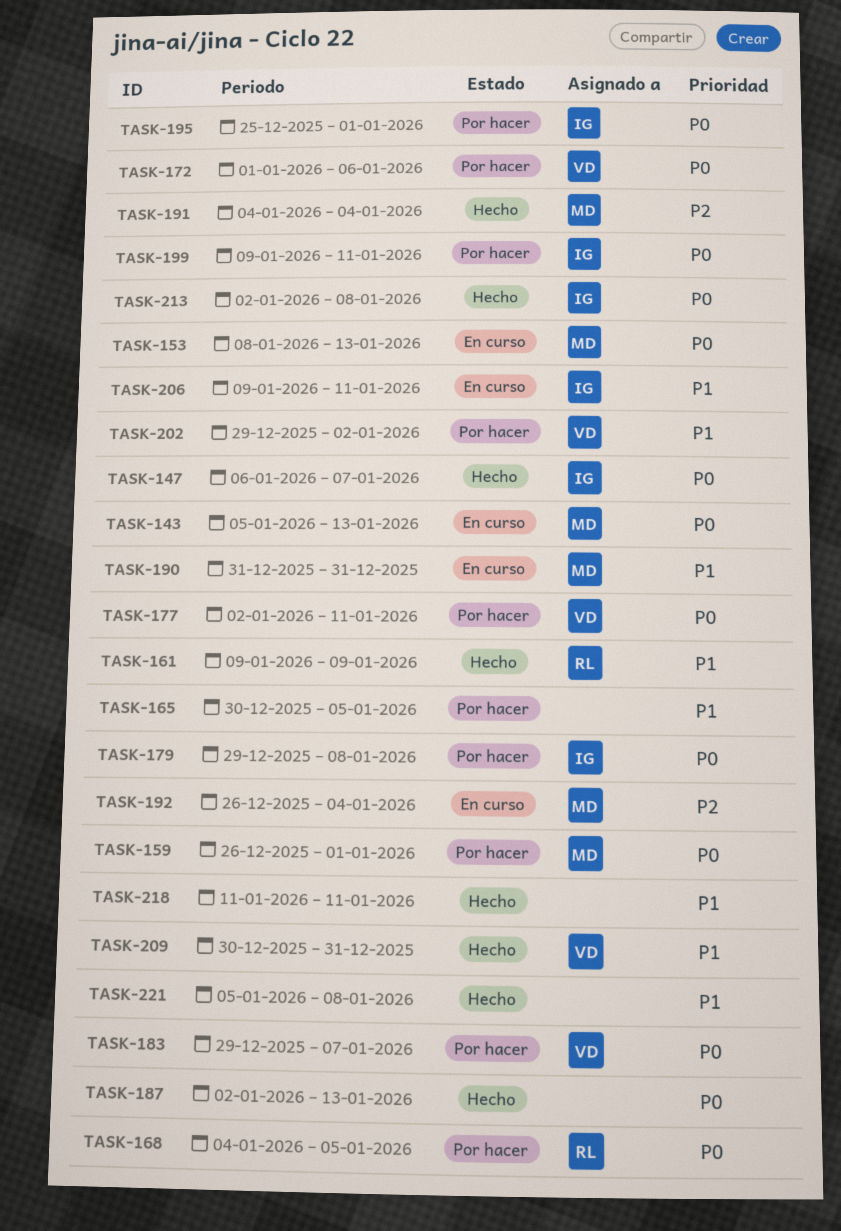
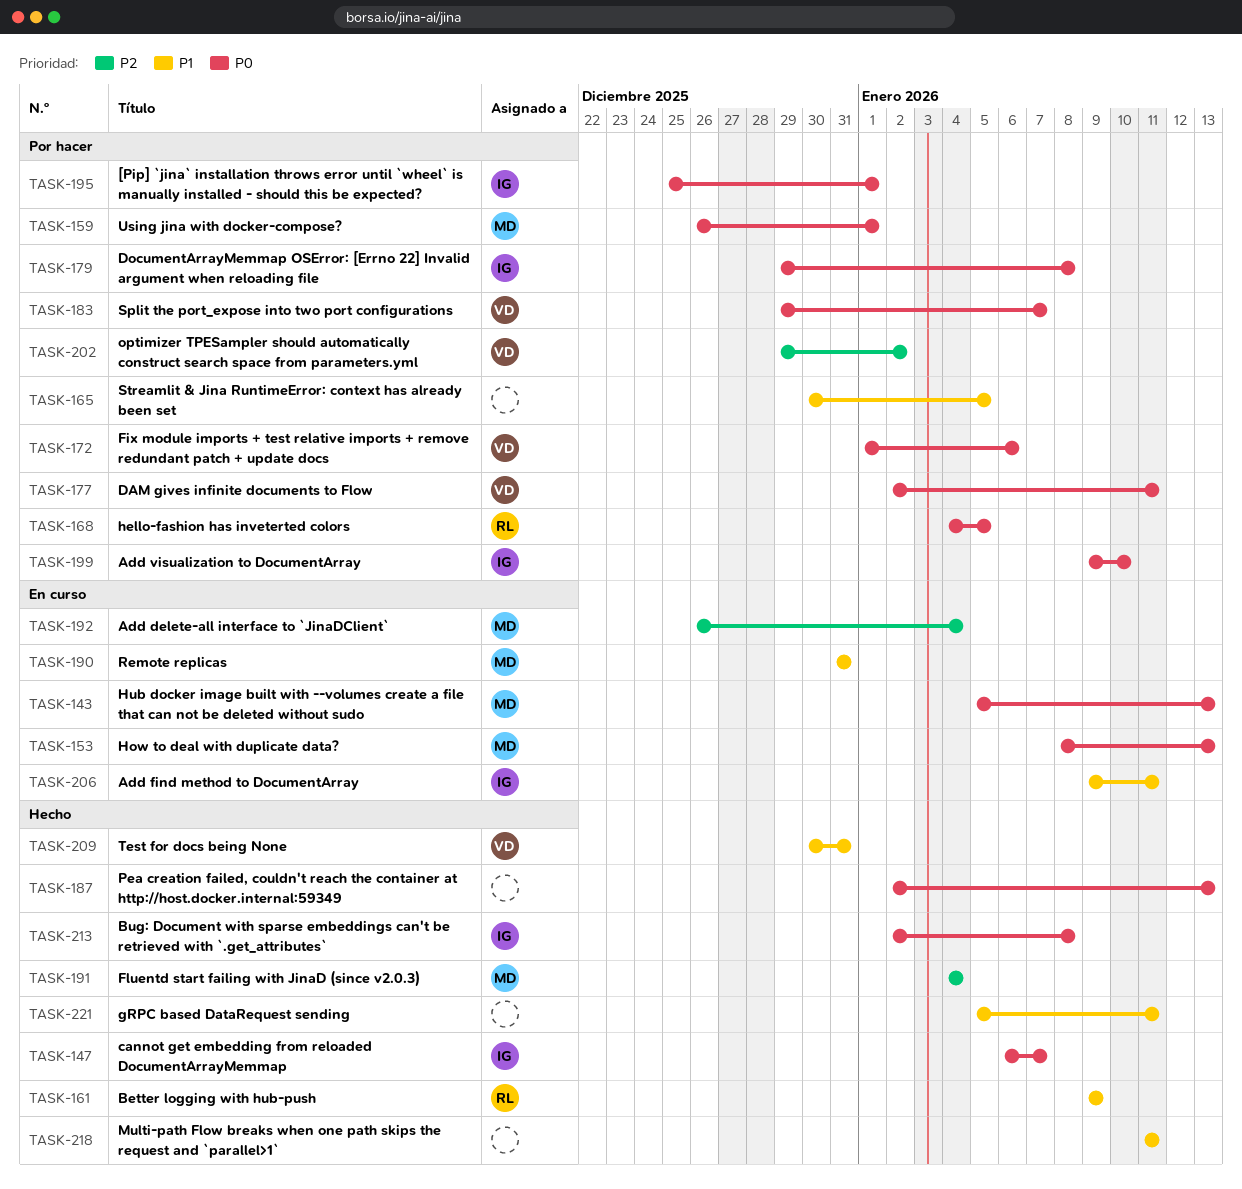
TASK-199, due: Jan 11 -> Jan 10
TASK-202, priority: P1 -> P2
TASK-221, due: Jan 8 -> Jan 11

